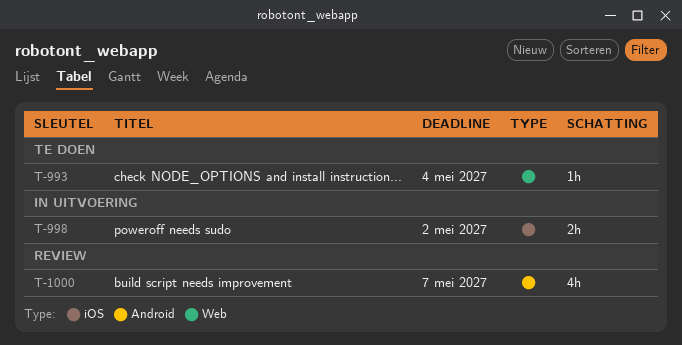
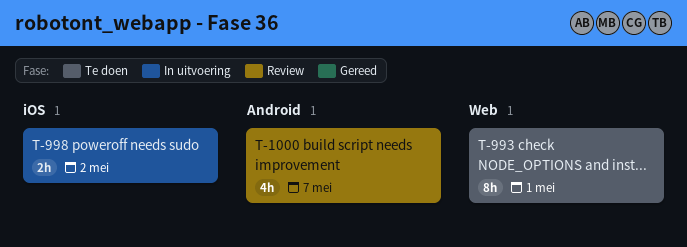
T-993, estimate: 1h -> 8h
T-993, due: May 4 -> May 1

